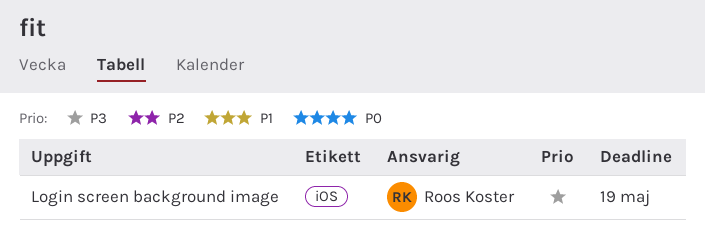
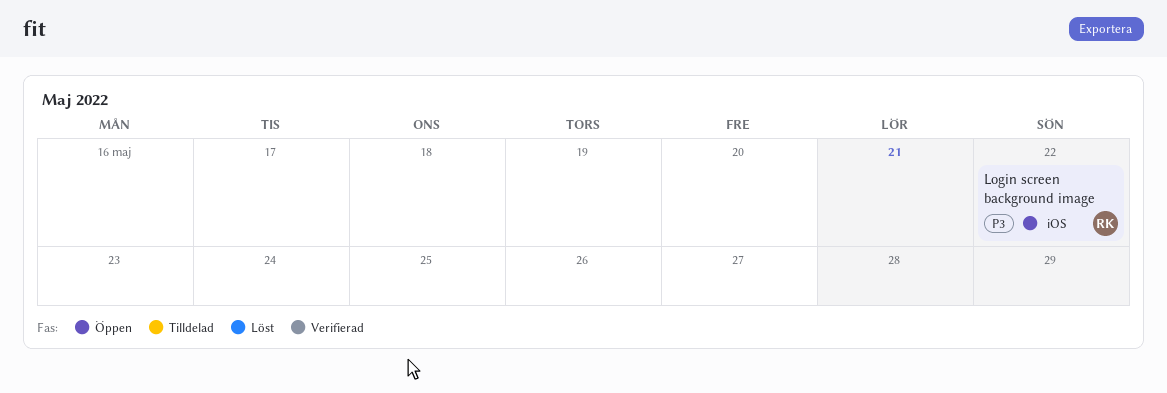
Login screen background image, due: May 19 -> May 22

